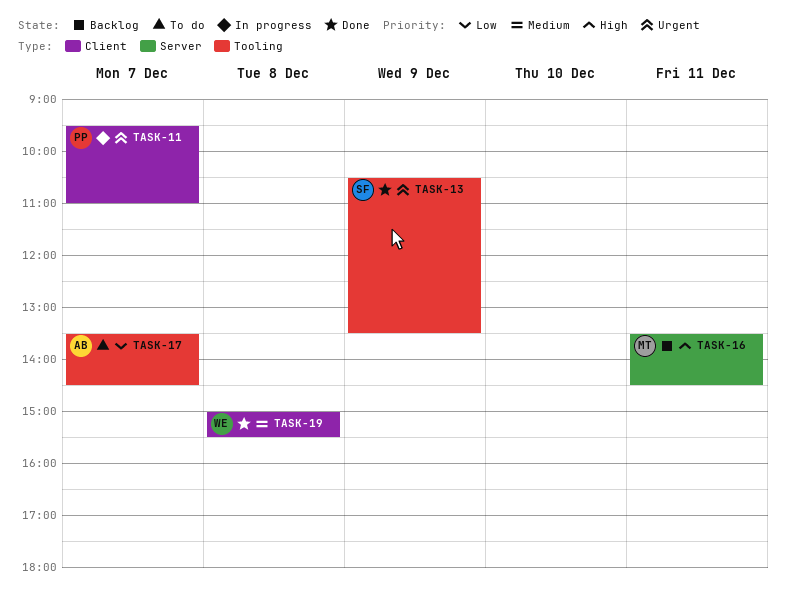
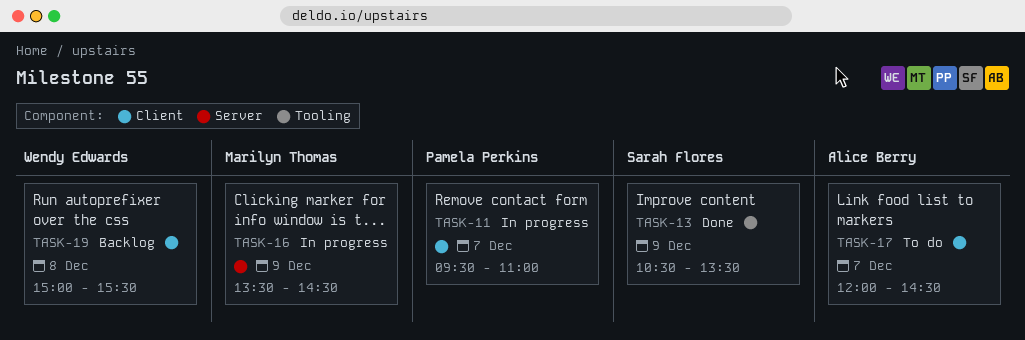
TASK-16, status: Backlog -> In progress
TASK-16, day: Dec 11 -> Dec 9
TASK-17, label: Tooling -> Client
TASK-17, begins: 13:30 -> 12:00
TASK-19, status: Done -> Backlog

